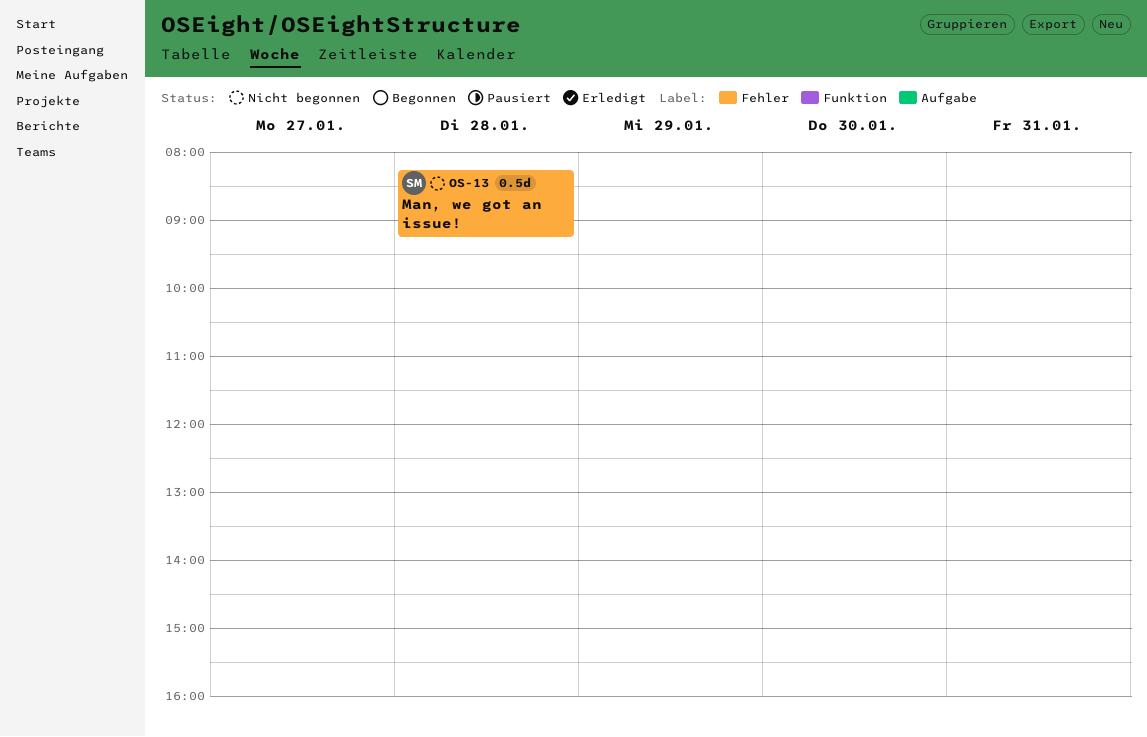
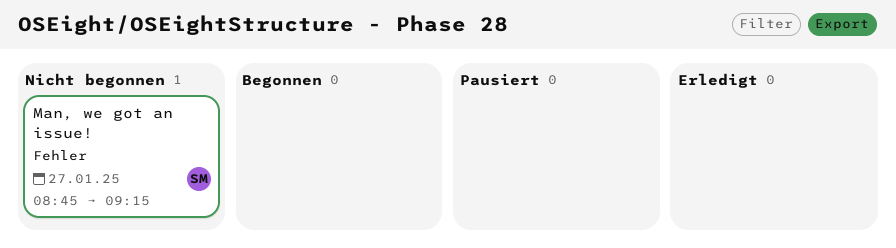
Man, we got an issue!, day: Jan 28 -> Jan 27
Man, we got an issue!, begins: 08:15 -> 08:45

